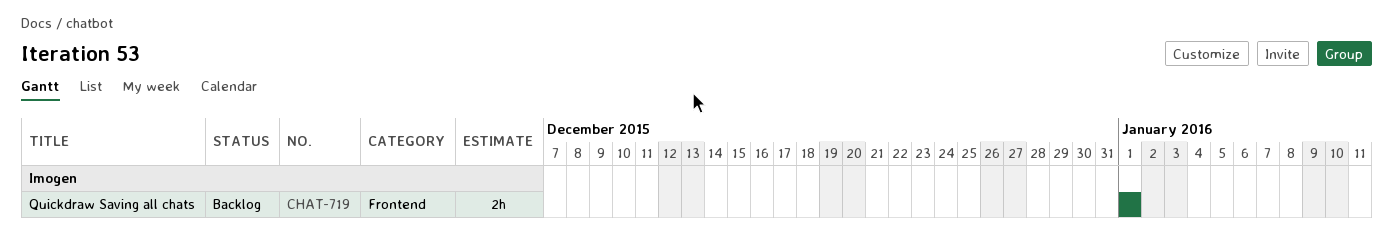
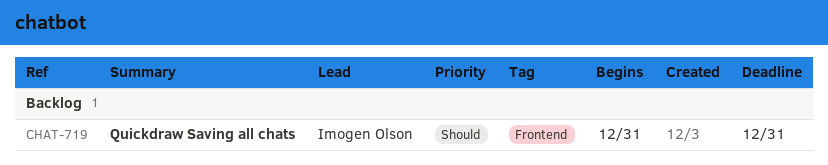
CHAT-719, start: Jan 1 -> Dec 31
CHAT-719, due: Jan 1 -> Dec 31

